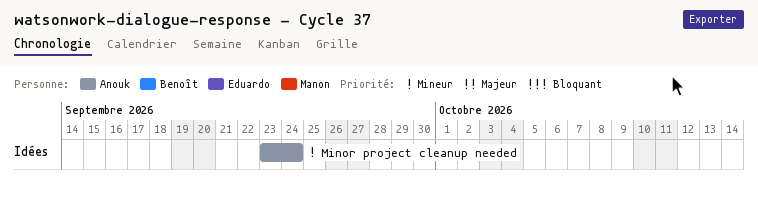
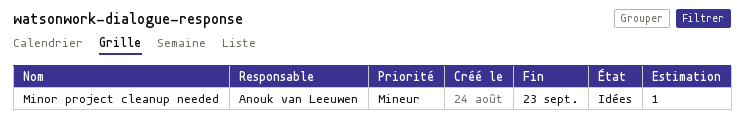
Minor project cleanup needed, due: Sep 24 -> Sep 23

